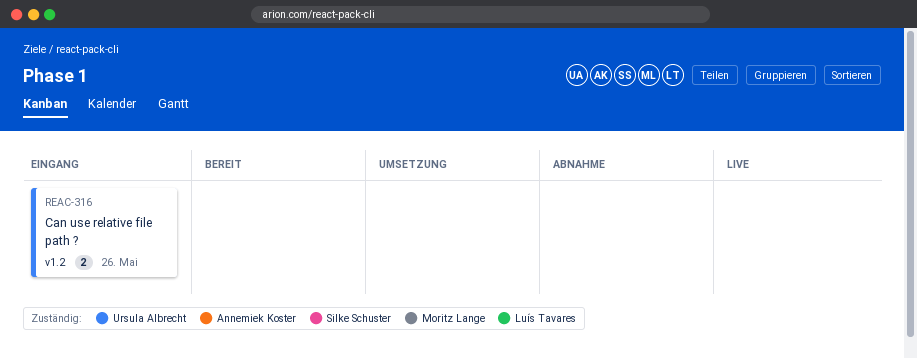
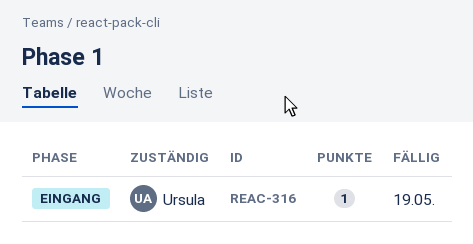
REAC-316, estimate: 2 -> 1
REAC-316, due: May 26 -> May 19

